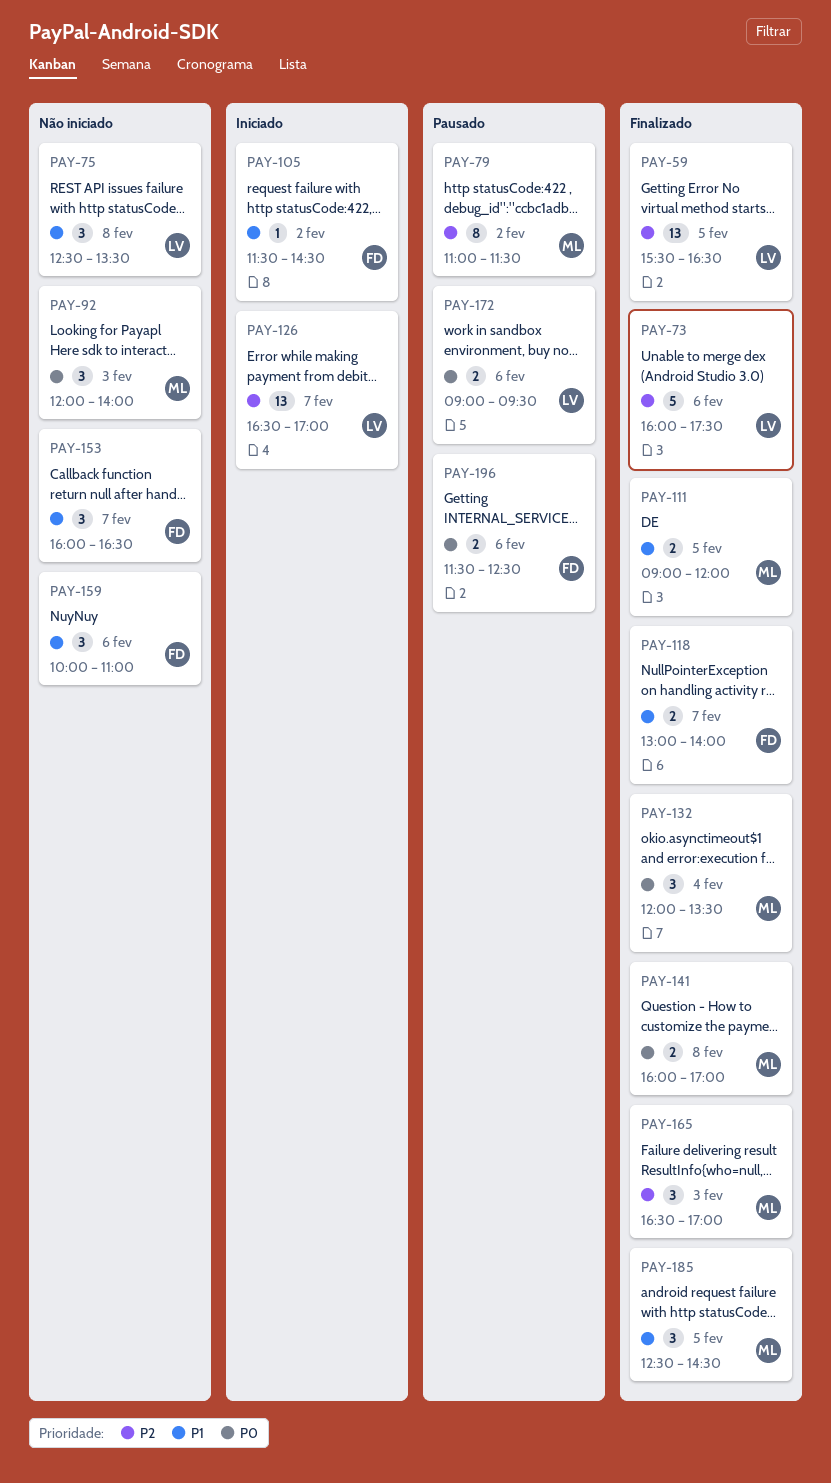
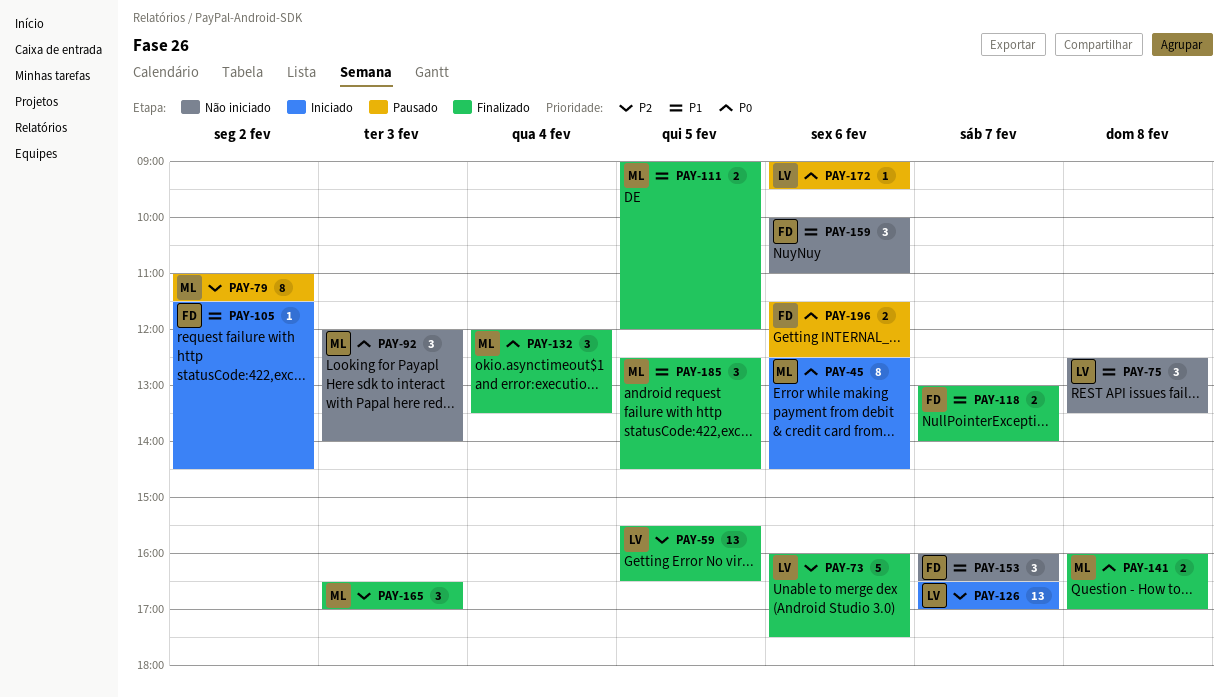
PAY-45: none -> present
PAY-172, estimate: 2 -> 1

